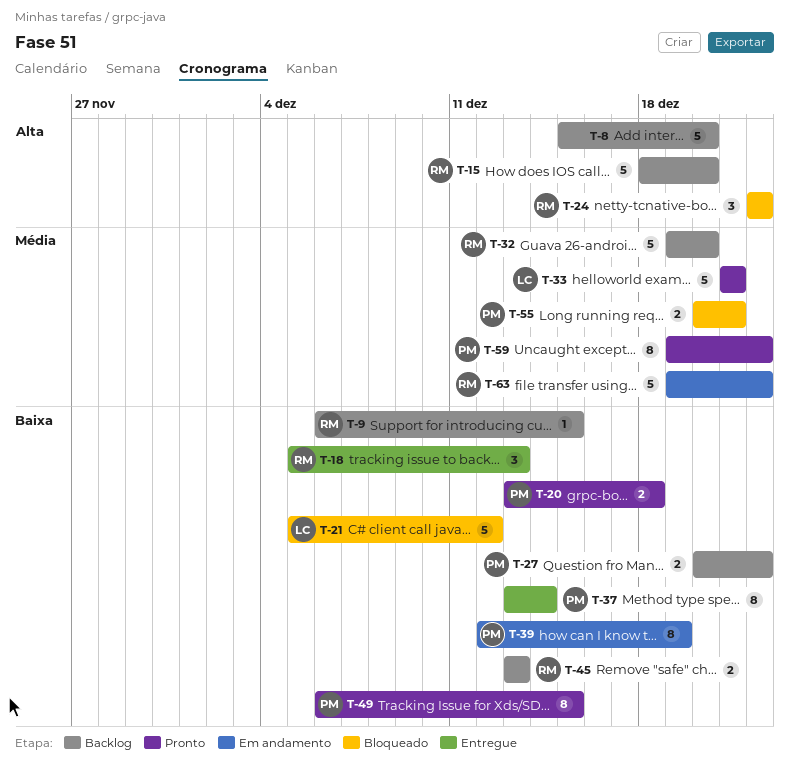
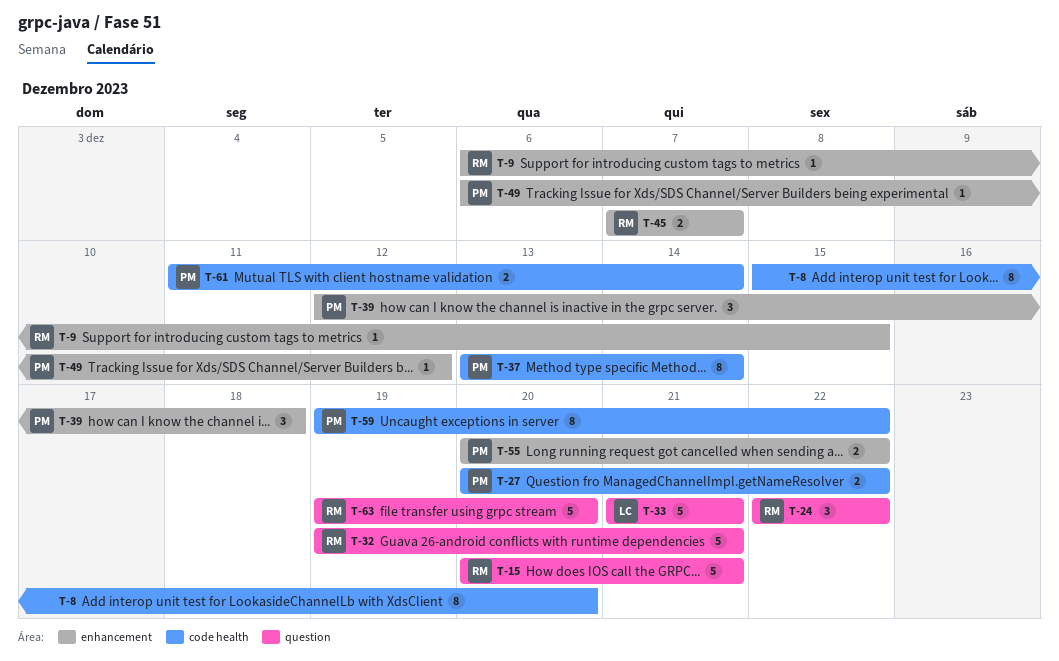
T-8, estimate: 5 -> 8
T-15, start: Dec 18 -> Dec 20
T-15, due: Dec 20 -> Dec 21
T-18: present -> none
T-20: present -> none
T-21: present -> none
T-32, due: Dec 20 -> Dec 21
T-39, estimate: 8 -> 3
T-39, due: Dec 19 -> Dec 18
T-45, start: Dec 13 -> Dec 7
T-45, due: Dec 13 -> Dec 7
T-49, estimate: 8 -> 1
T-49, due: Dec 15 -> Dec 12
T-55, due: Dec 21 -> Dec 22
T-61: none -> present
T-63, due: Dec 22 -> Dec 20

